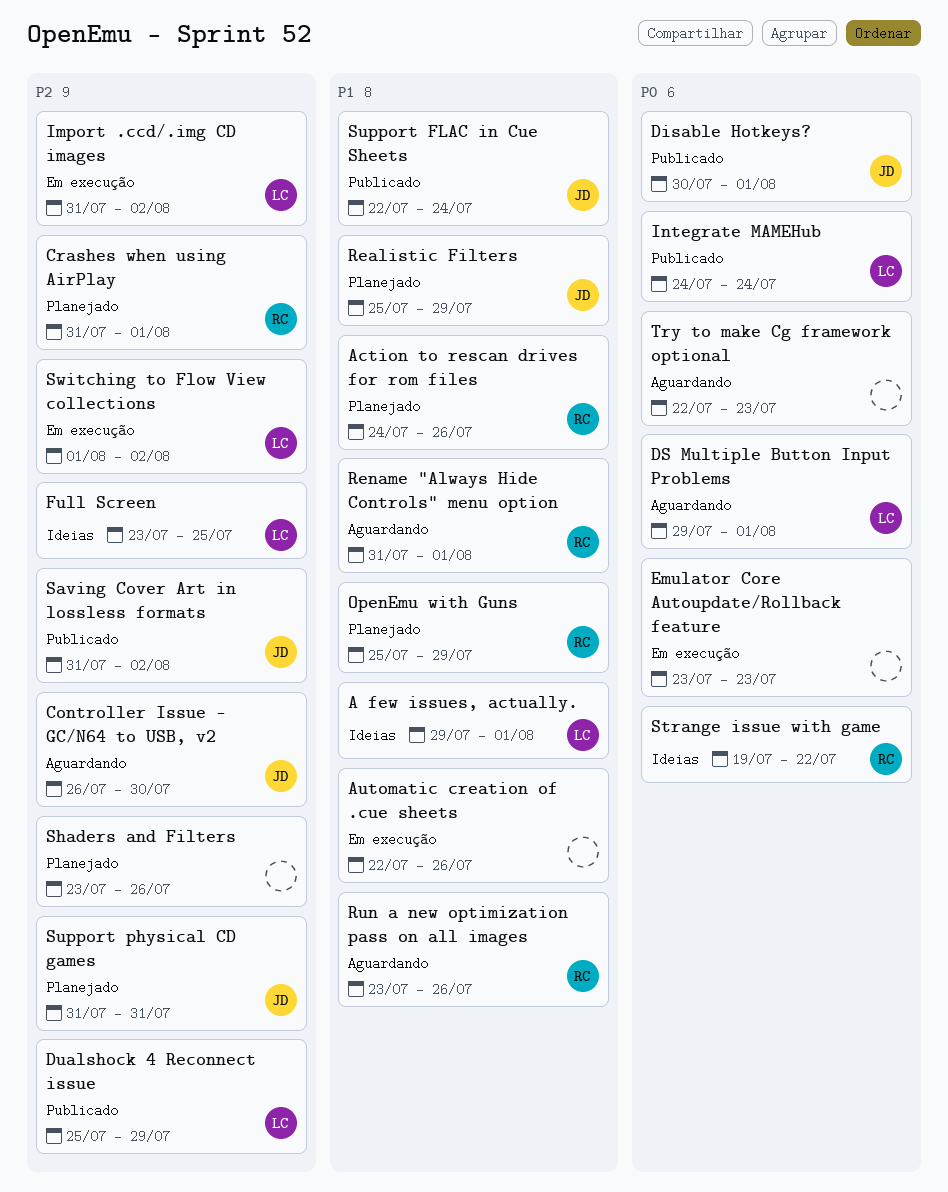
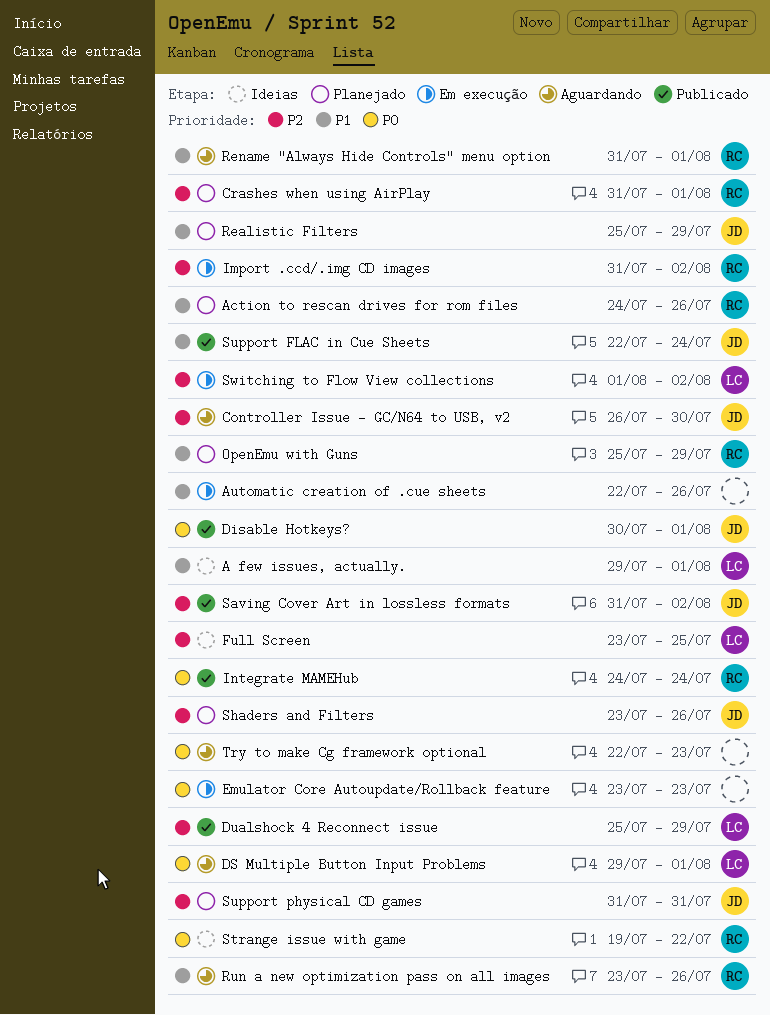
Import .ccd/.img CD images, owner: LC -> RC
Integrate MAMEHub, owner: LC -> RC
Shaders and Filters, owner: none -> JD

